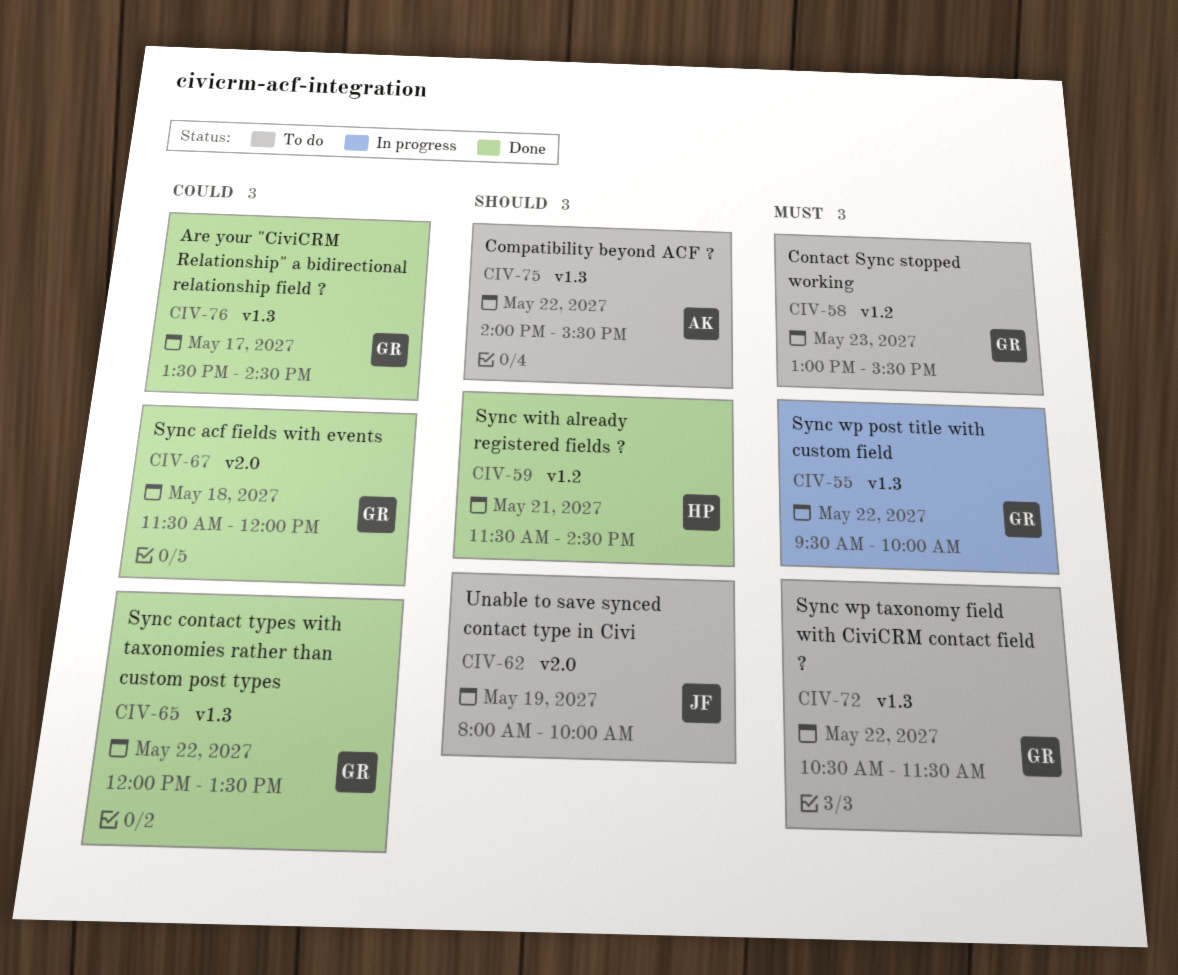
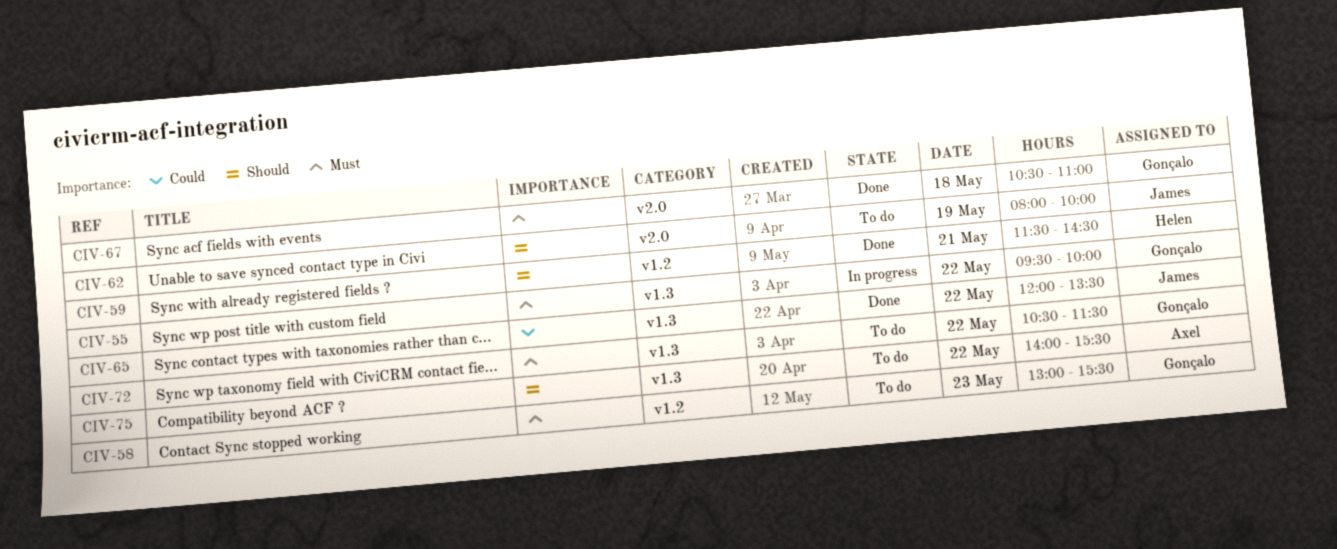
CIV-65, owner: Gonçalo -> James
CIV-67, priority: Could -> Must
CIV-67, begins: 11:30 -> 10:30
CIV-67, ends: 12:00 -> 11:00
CIV-76: present -> none

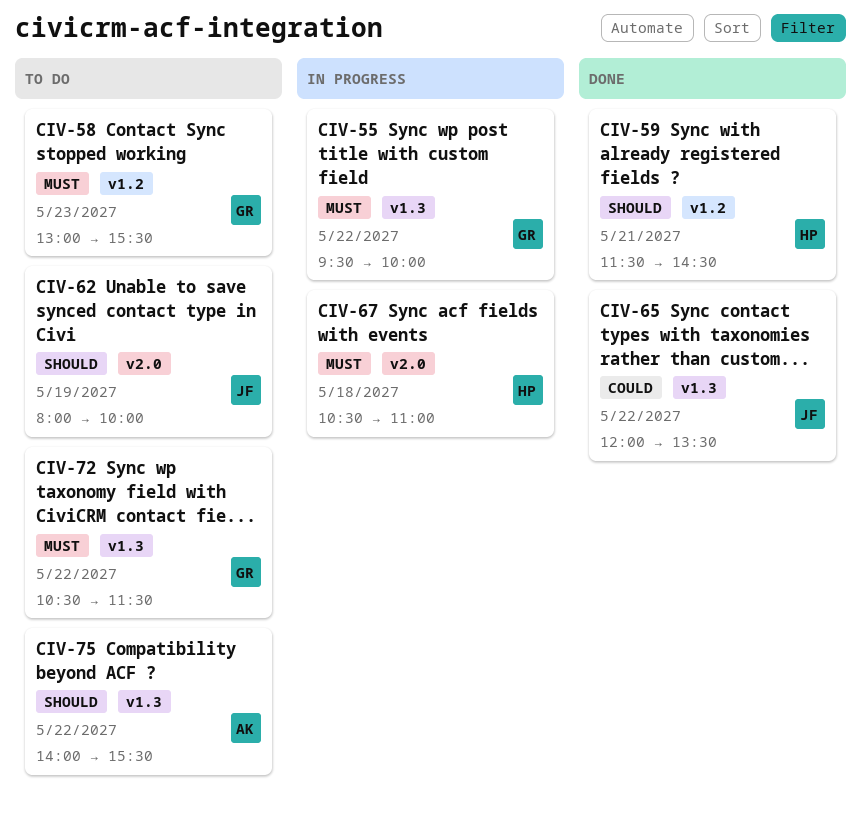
CIV-67, status: Done -> In progress
CIV-67, owner: Gonçalo -> Helen

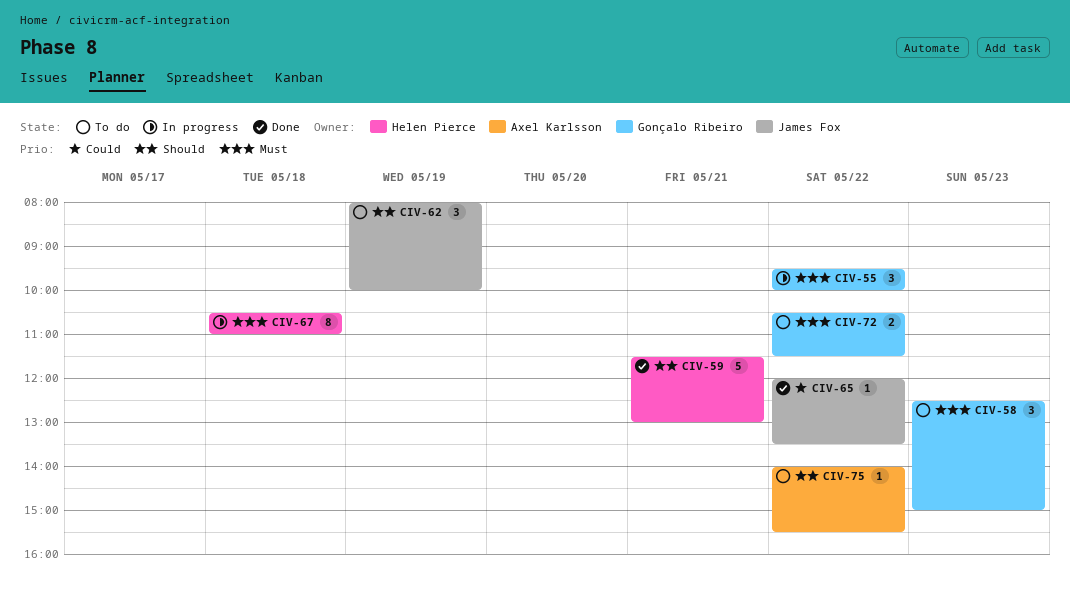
CIV-58, begins: 13:00 -> 12:30
CIV-58, ends: 15:30 -> 15:00
CIV-59, ends: 14:30 -> 13:00

